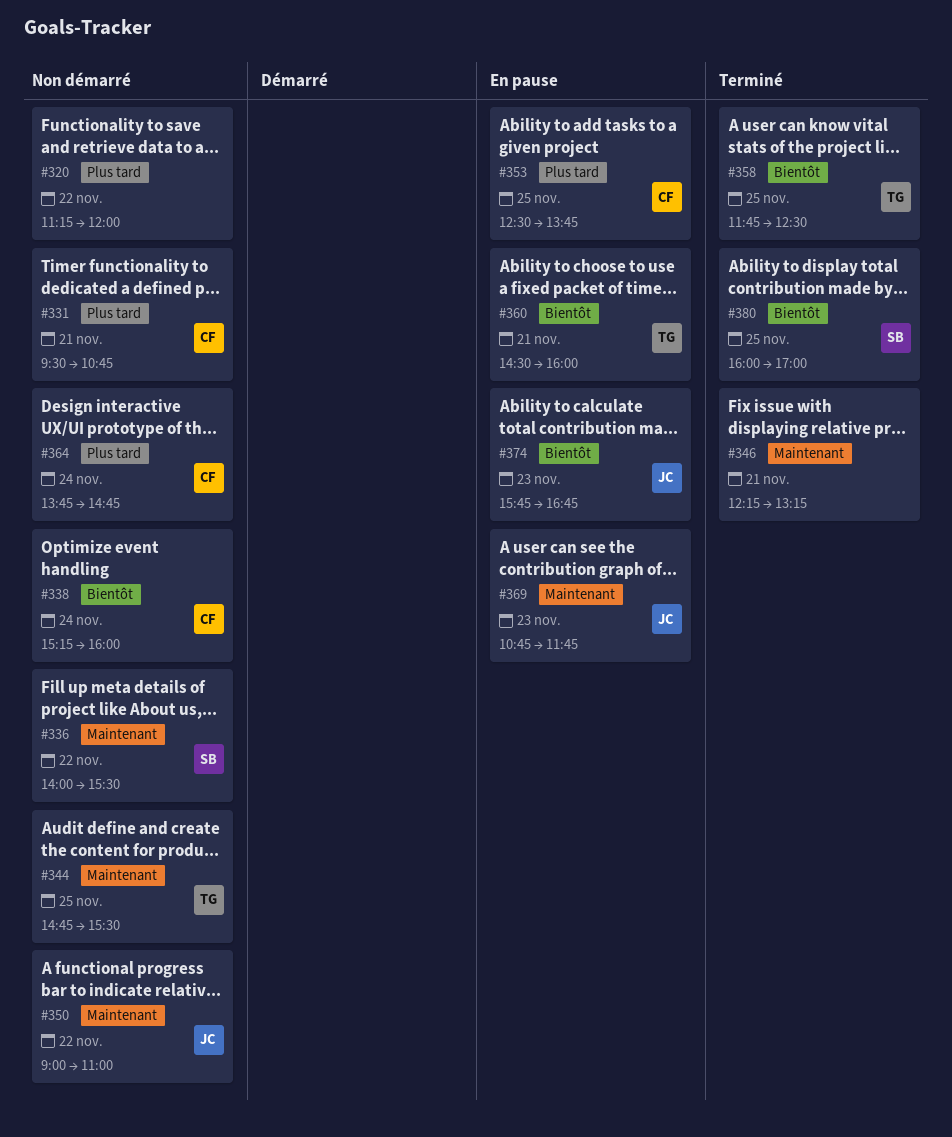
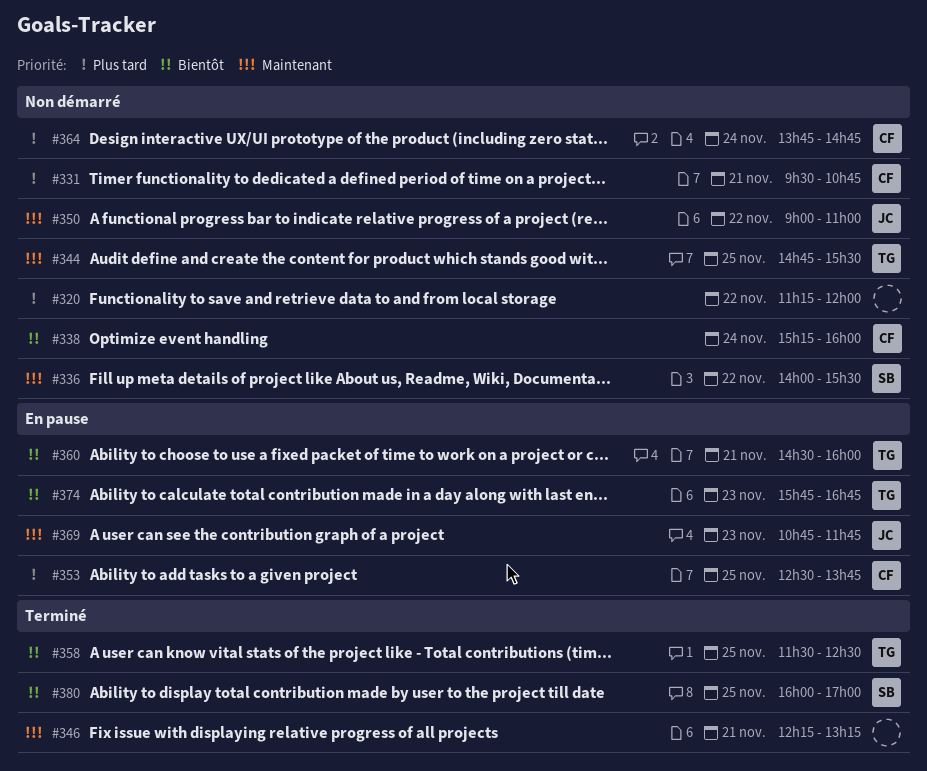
#358, begins: 11:45 -> 11:30
#374, owner: JC -> TG

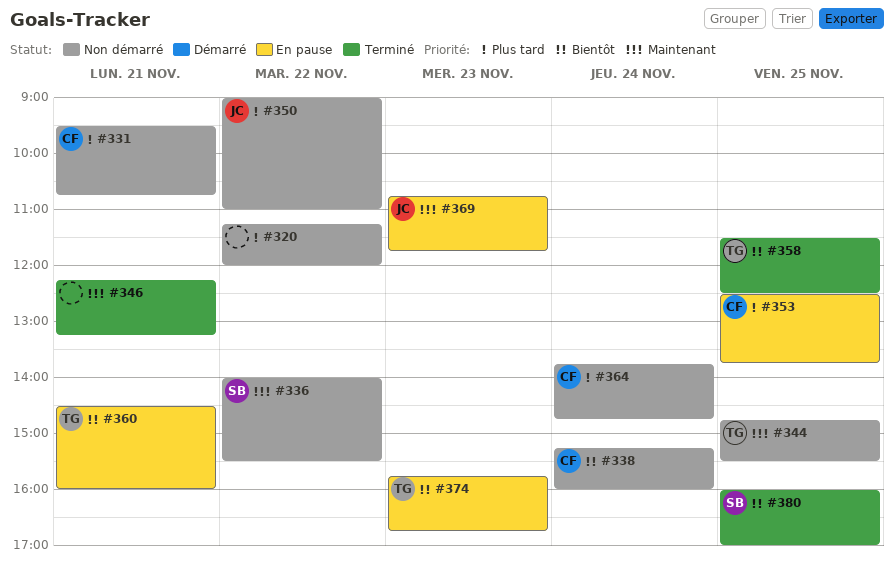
#350, priority: Maintenant -> Plus tard

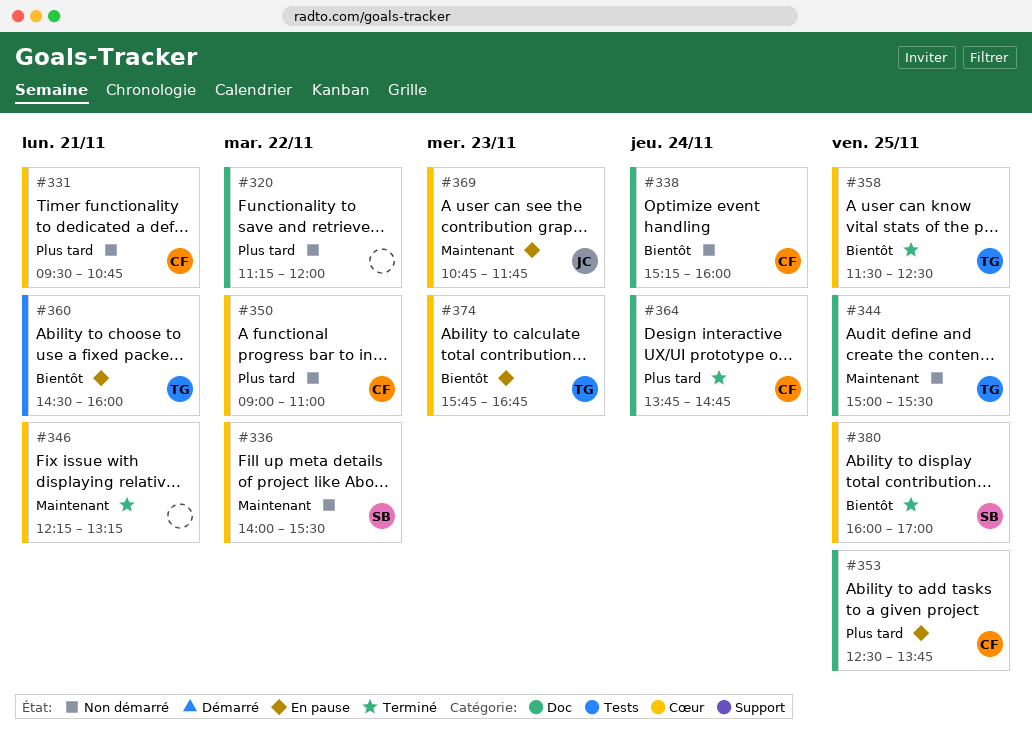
#344, begins: 14:45 -> 15:00
#350, owner: JC -> CF
#364, status: Non démarré -> Terminé

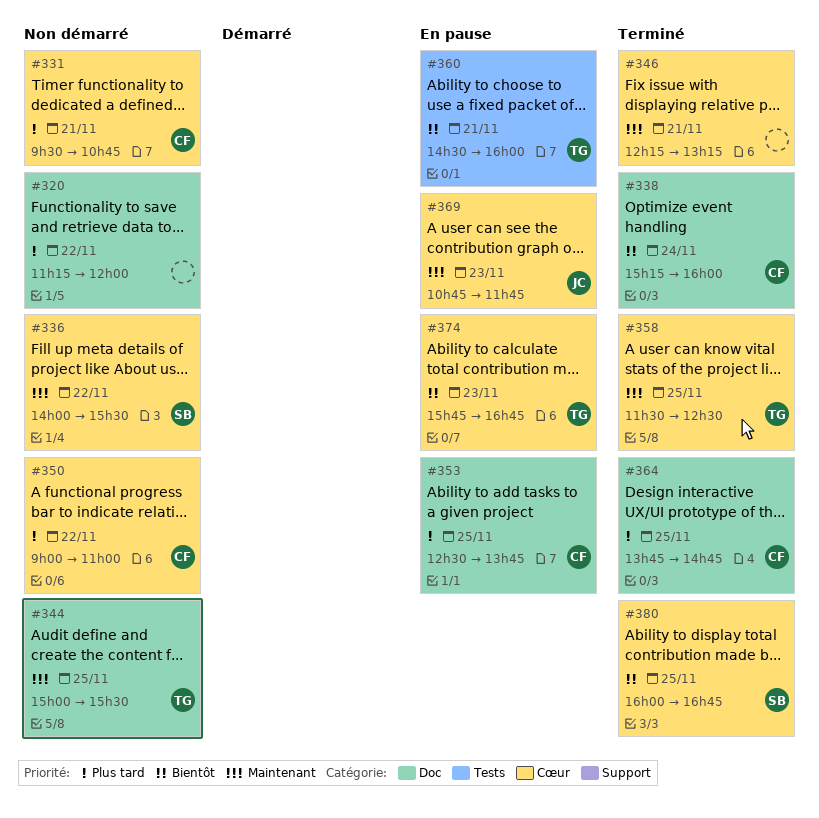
#338, status: Non démarré -> Terminé
#358, priority: Bientôt -> Maintenant
#364, day: Nov 24 -> Nov 25
#380, ends: 17:00 -> 16:45

